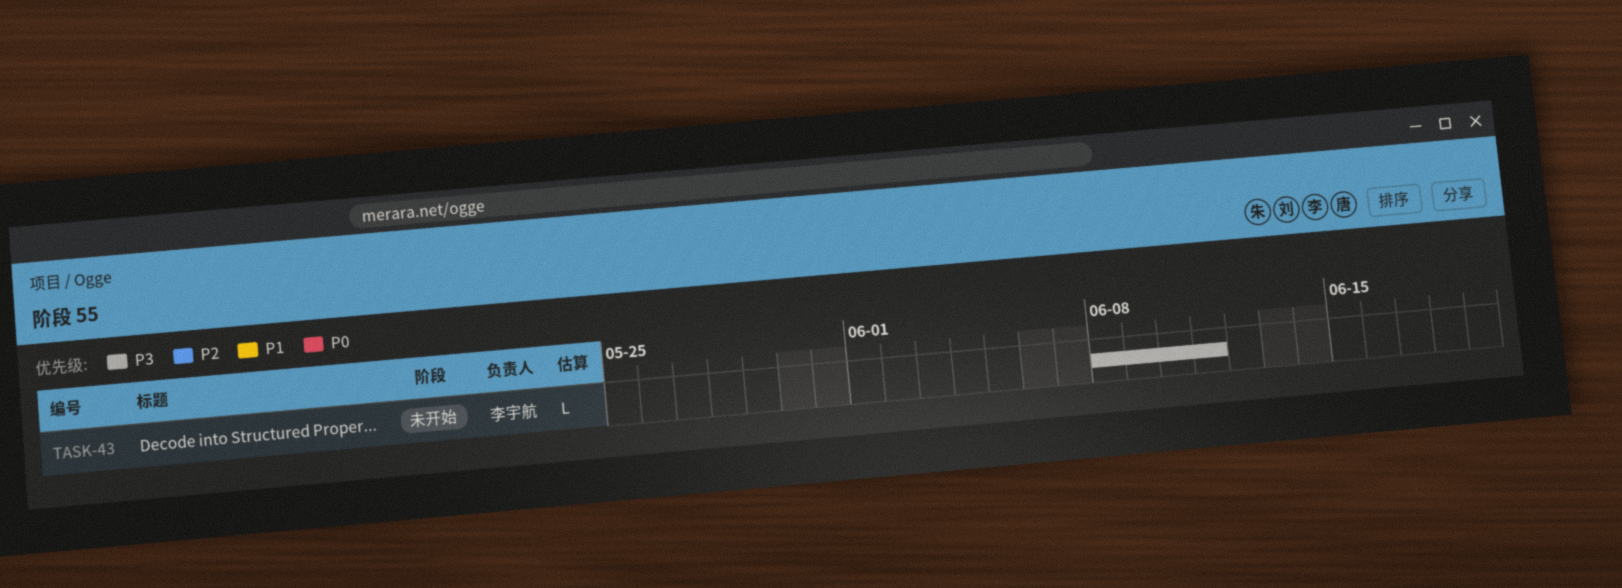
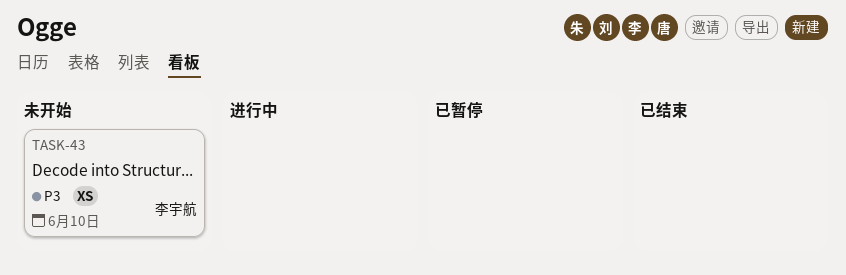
TASK-43, estimate: L -> XS
TASK-43, due: Jun 11 -> Jun 10

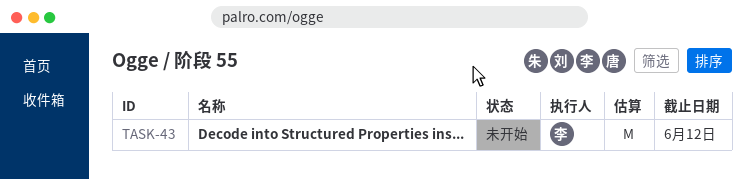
TASK-43, estimate: XS -> M
TASK-43, due: Jun 10 -> Jun 12

